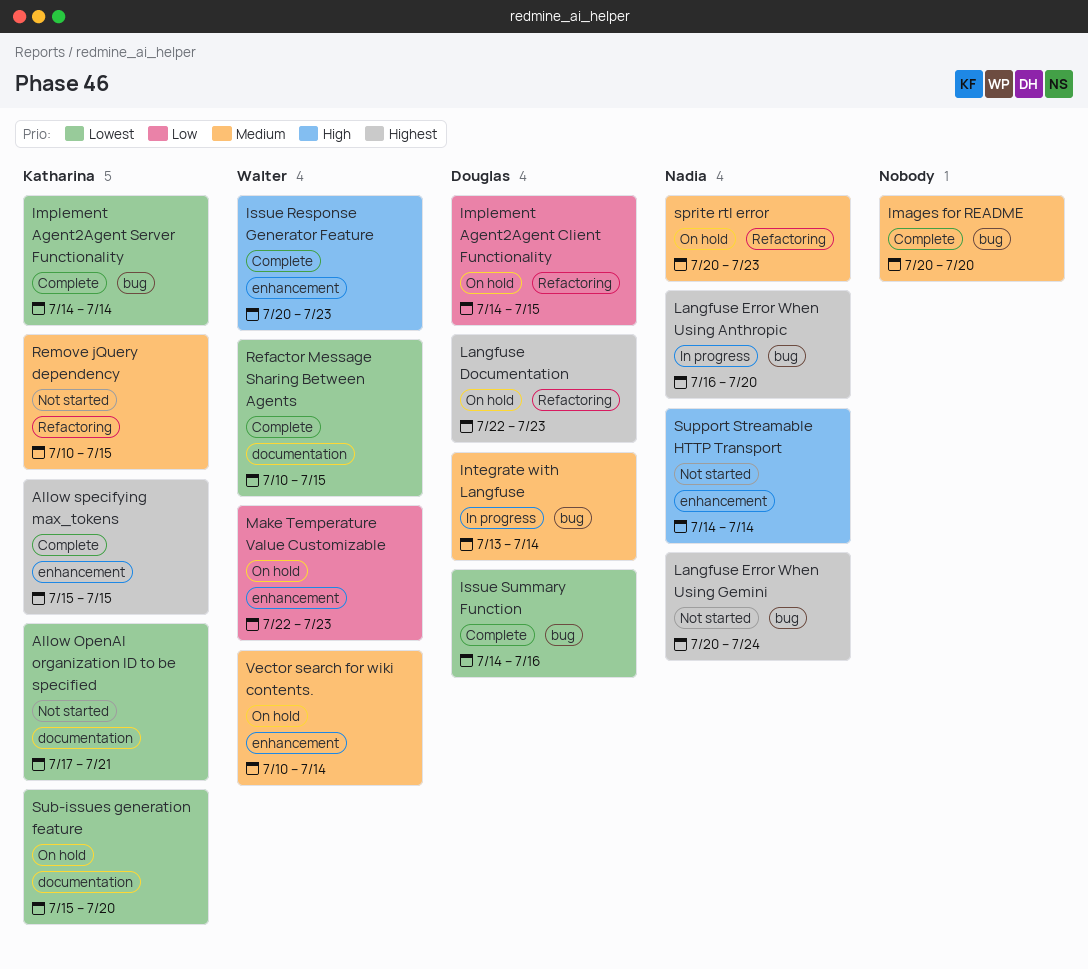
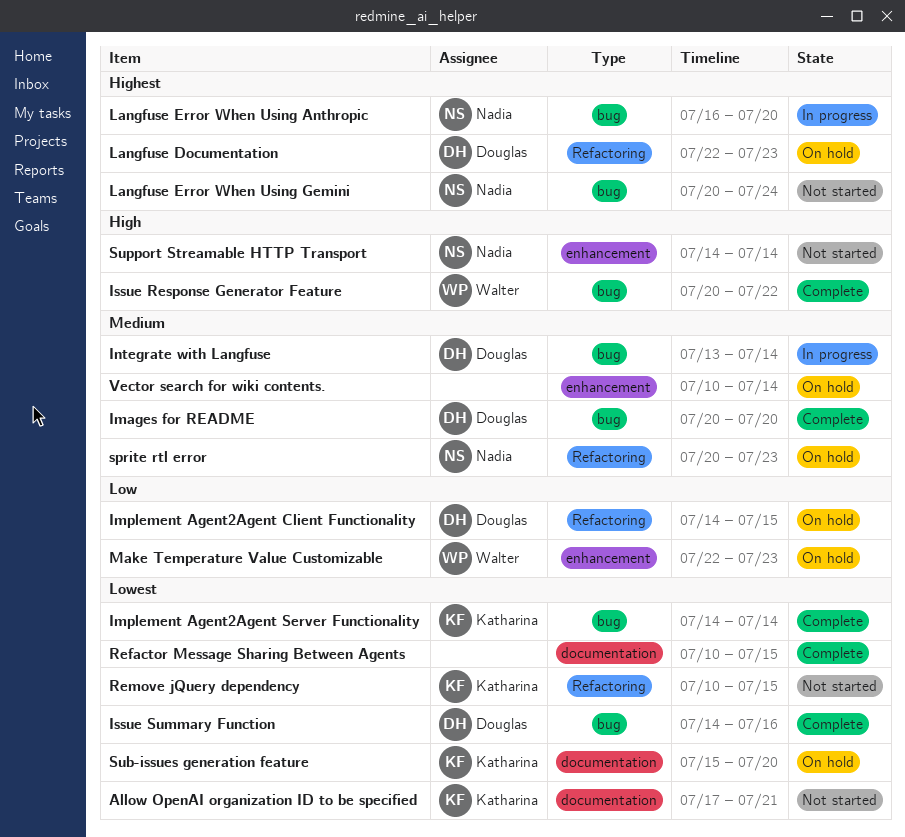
Allow specifying max_tokens: present -> none
Images for README, owner: none -> Douglas
Issue Response Generator Feature, label: enhancement -> bug
Issue Response Generator Feature, due: Jul 23 -> Jul 22
Refactor Message Sharing Between Agents, owner: Walter -> none
Remove jQuery dependency, priority: Medium -> Lowest
Vector search for wiki contents., owner: Walter -> none

